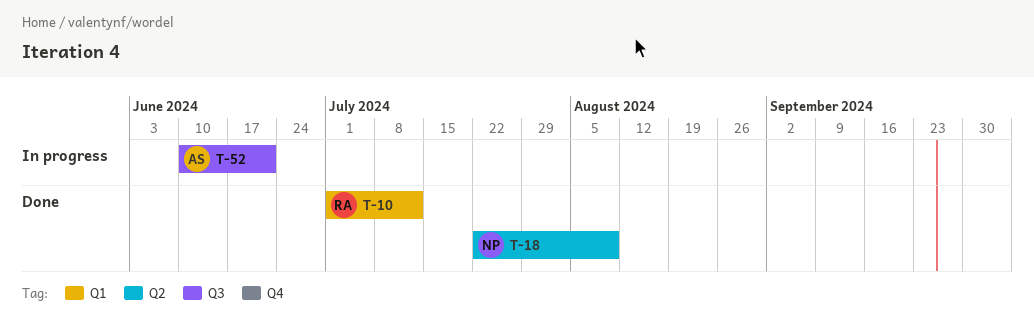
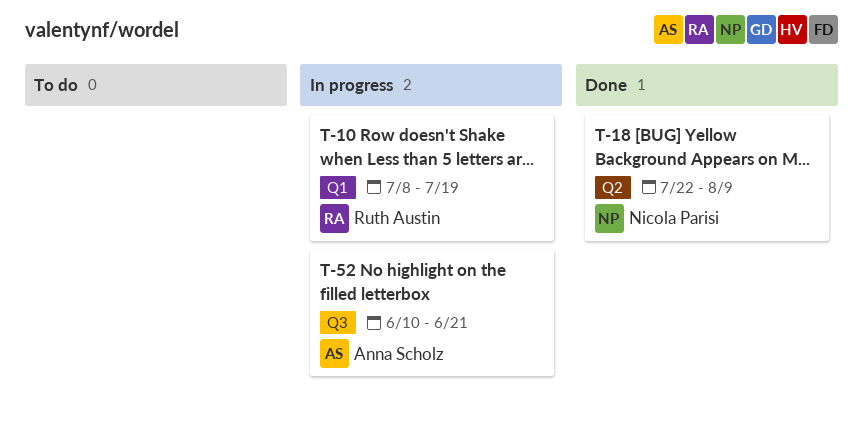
T-10, status: Done -> In progress
T-10, start: Jul 1 -> Jul 8
T-10, due: Jul 12 -> Jul 19

